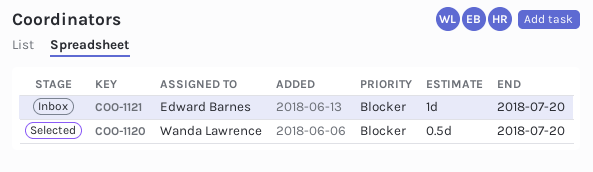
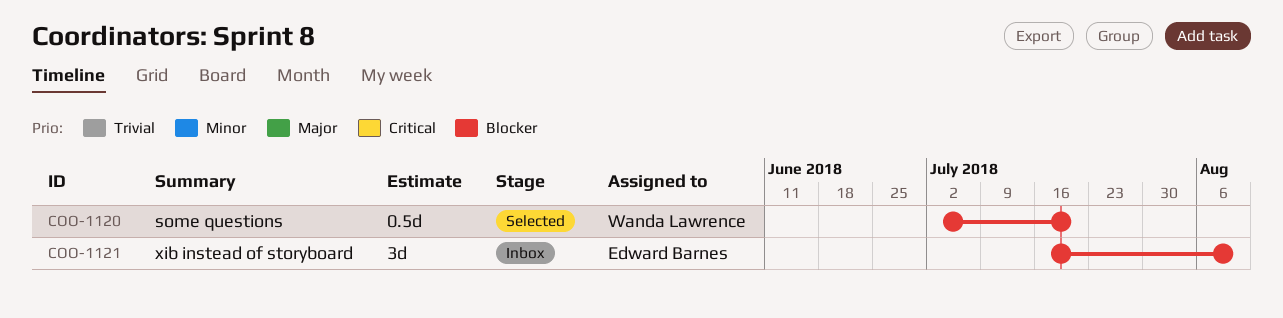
COO-1121, estimate: 1d -> 3d
COO-1121, due: Jul 20 -> Aug 10

